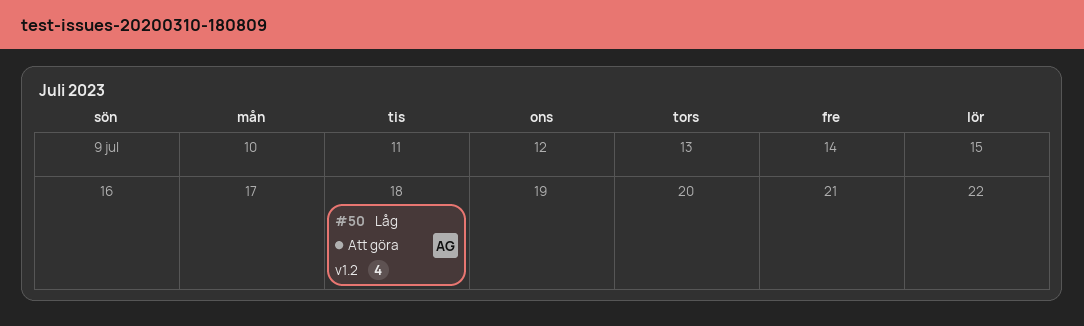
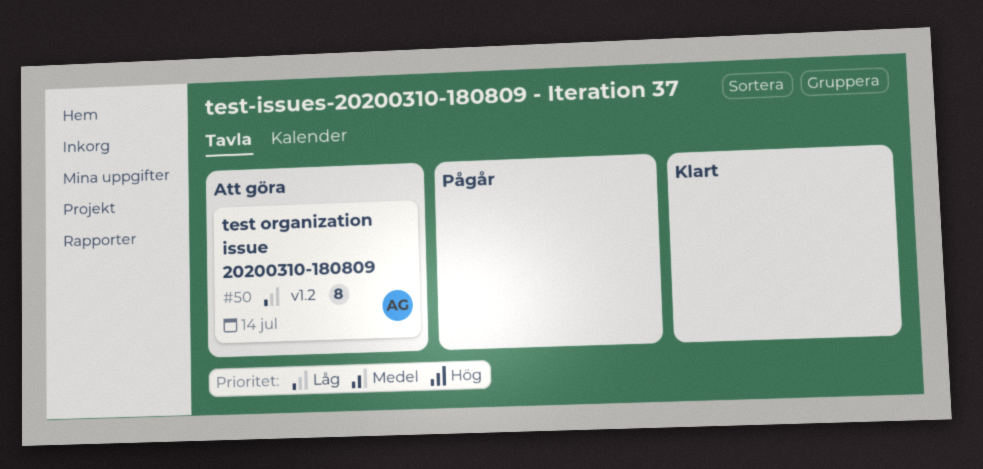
#50, estimate: 4 -> 8
#50, due: Jul 18 -> Jul 14

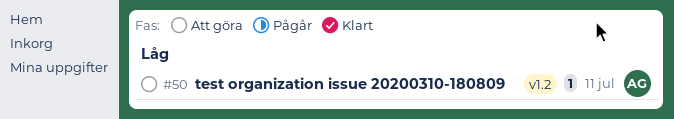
#50, estimate: 8 -> 1
#50, due: Jul 14 -> Jul 11

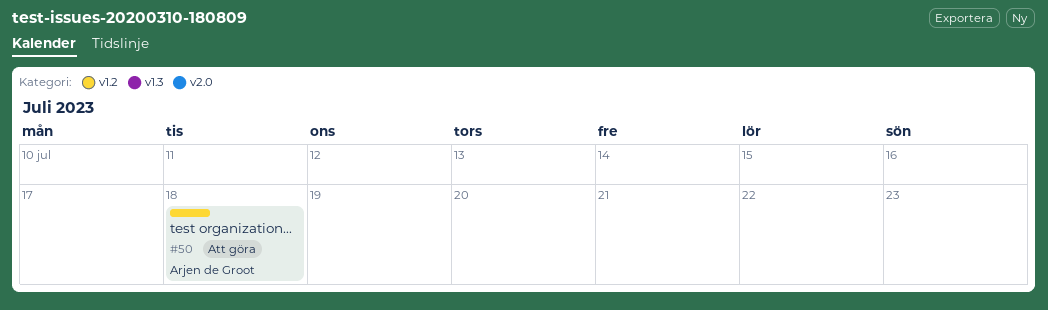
#50, due: Jul 11 -> Jul 18

